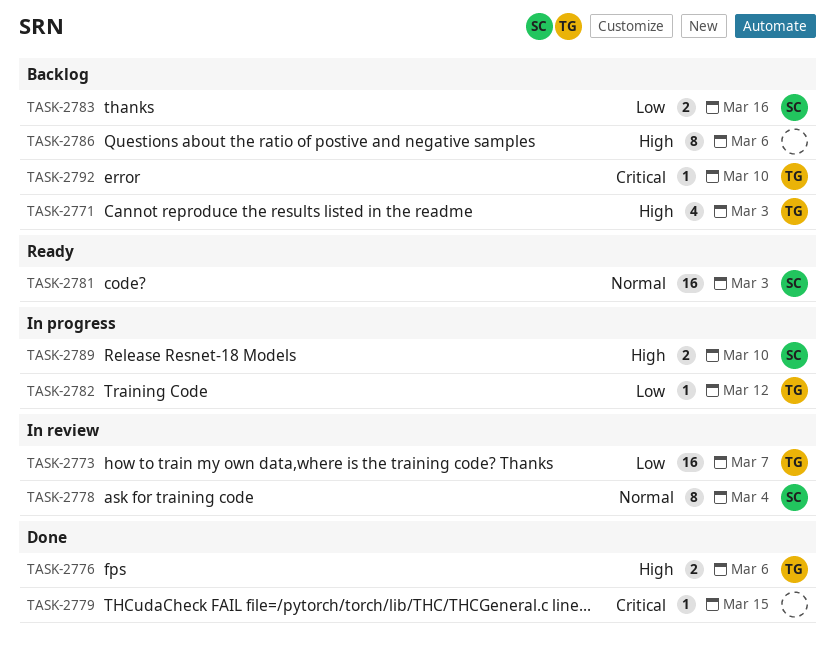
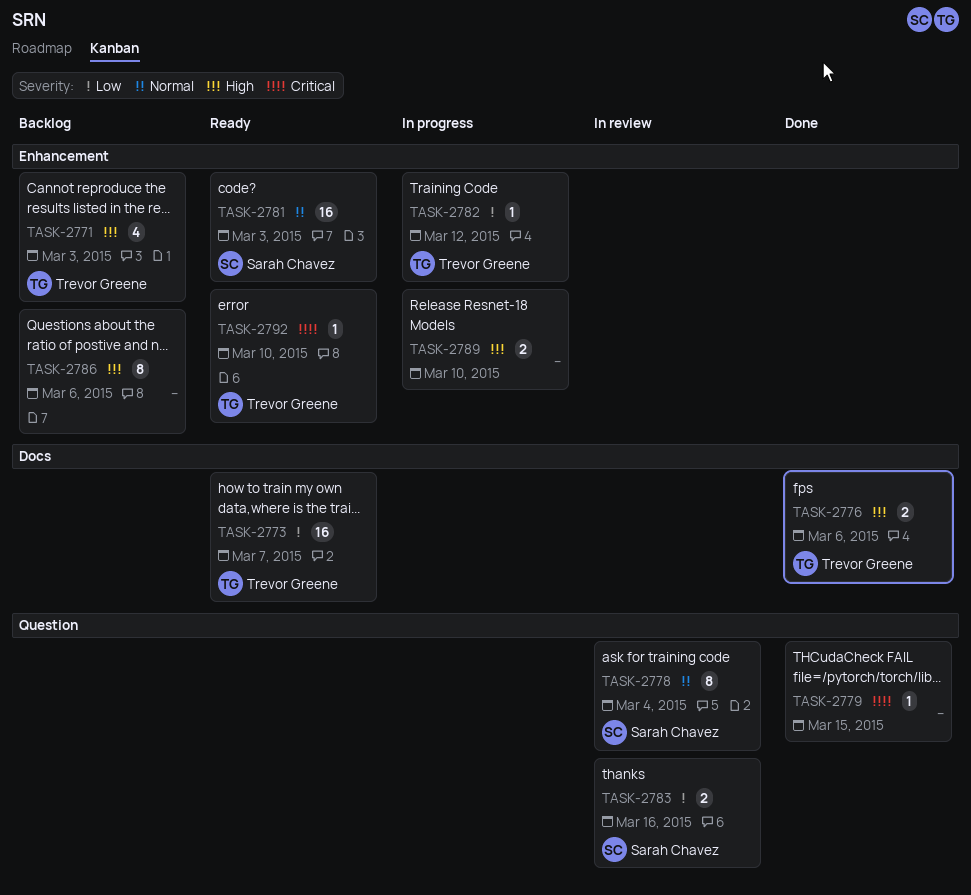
TASK-2773, status: In review -> Ready
TASK-2783, status: Backlog -> In review
TASK-2789, owner: Sarah Chavez -> none
TASK-2792, status: Backlog -> Ready

